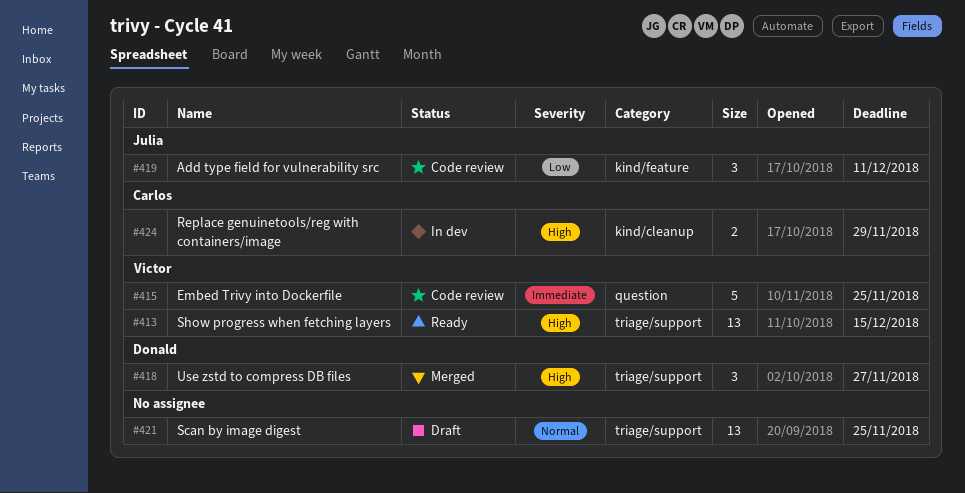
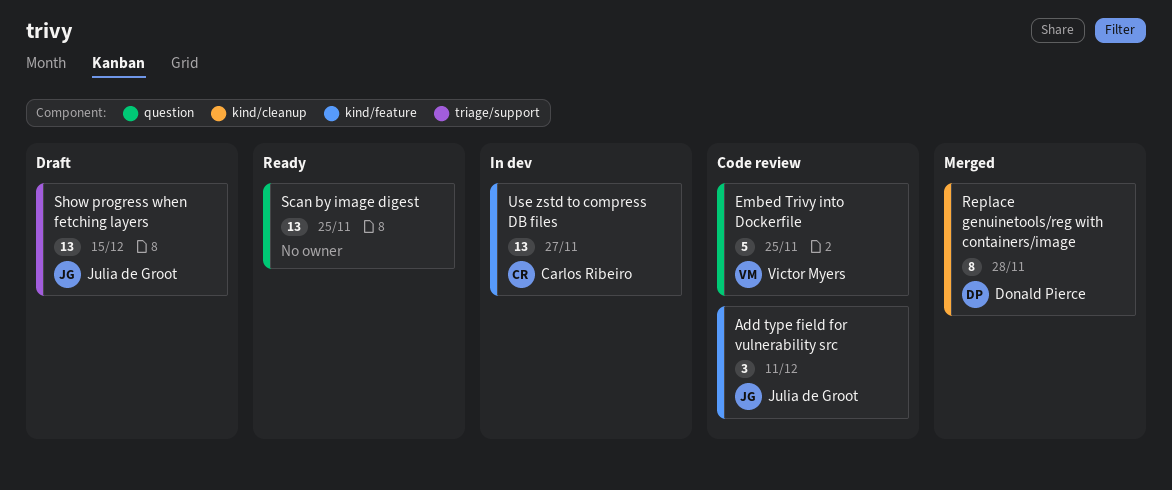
Replace genuinetools/reg with containers/image, status: In dev -> Merged
Replace genuinetools/reg with containers/image, owner: Carlos Ribeiro -> Donald Pierce
Replace genuinetools/reg with containers/image, estimate: 2 -> 8
Replace genuinetools/reg with containers/image, due: Nov 29 -> Nov 28
Scan by image digest, status: Draft -> Ready
Scan by image digest, label: triage/support -> question
Show progress when fetching layers, status: Ready -> Draft
Show progress when fetching layers, owner: Victor Myers -> Julia de Groot
Use zstd to compress DB files, status: Merged -> In dev
Use zstd to compress DB files, owner: Donald Pierce -> Carlos Ribeiro
Use zstd to compress DB files, label: triage/support -> kind/feature
Use zstd to compress DB files, estimate: 3 -> 13

